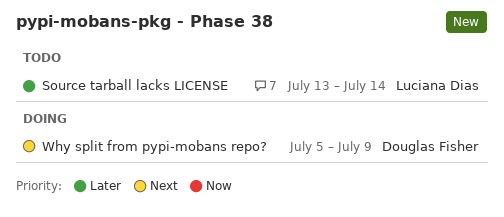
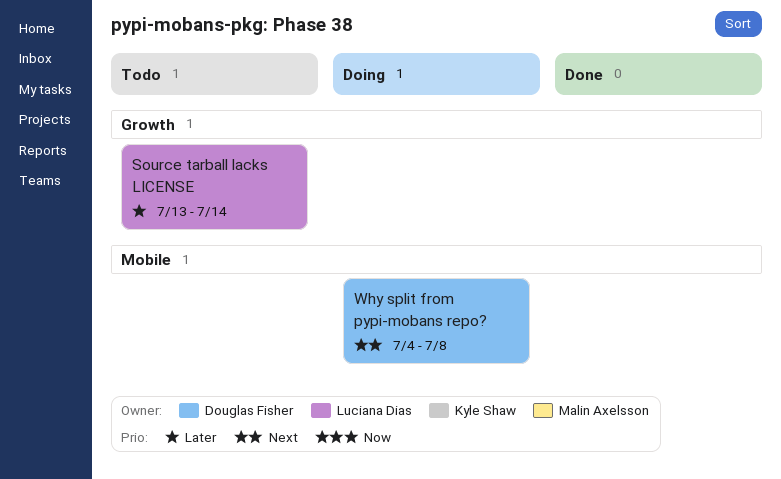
Why split from pypi-mobans repo?, start: Jul 5 -> Jul 4
Why split from pypi-mobans repo?, due: Jul 9 -> Jul 8

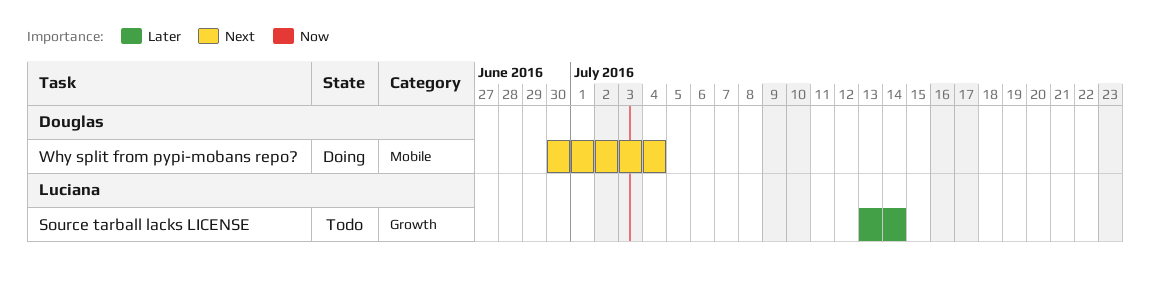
Why split from pypi-mobans repo?, start: Jul 4 -> Jun 30
Why split from pypi-mobans repo?, due: Jul 8 -> Jul 4

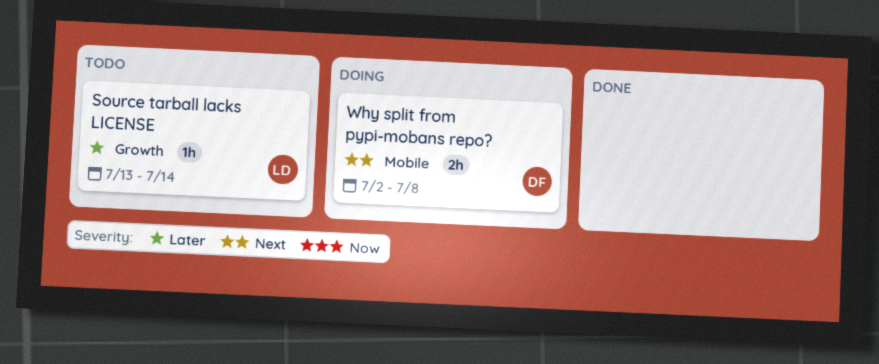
Why split from pypi-mobans repo?, start: Jun 30 -> Jul 2
Why split from pypi-mobans repo?, due: Jul 4 -> Jul 8

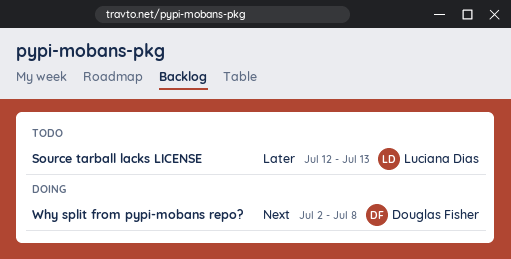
Source tarball lacks LICENSE, start: Jul 13 -> Jul 12
Source tarball lacks LICENSE, due: Jul 14 -> Jul 13

